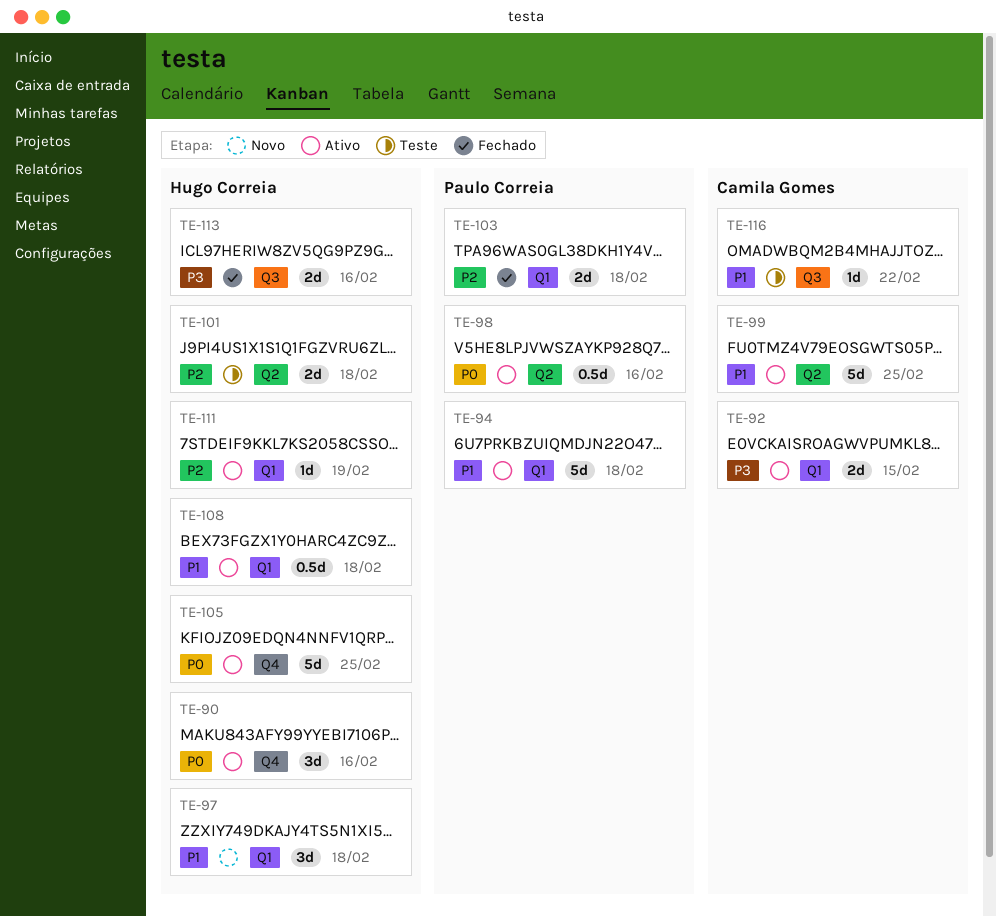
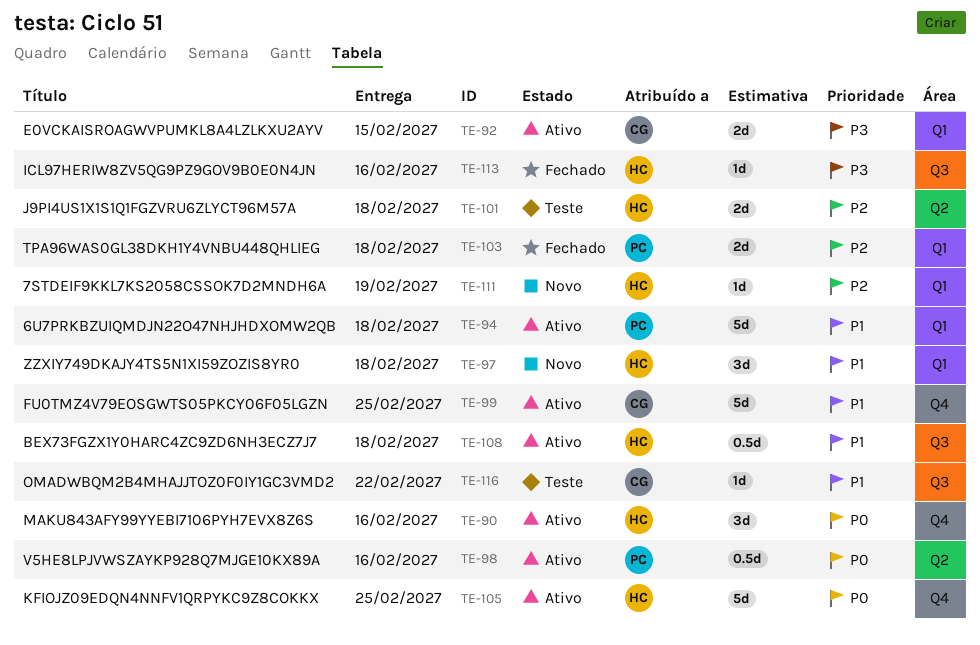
TE-99, label: Q2 -> Q4
TE-108, label: Q1 -> Q3
TE-111, status: Ativo -> Novo
TE-113, estimate: 2d -> 1d

